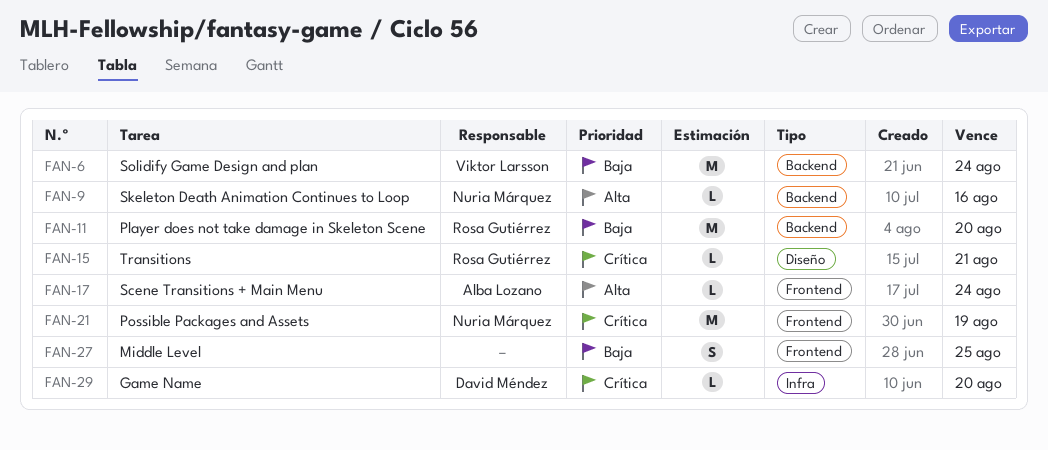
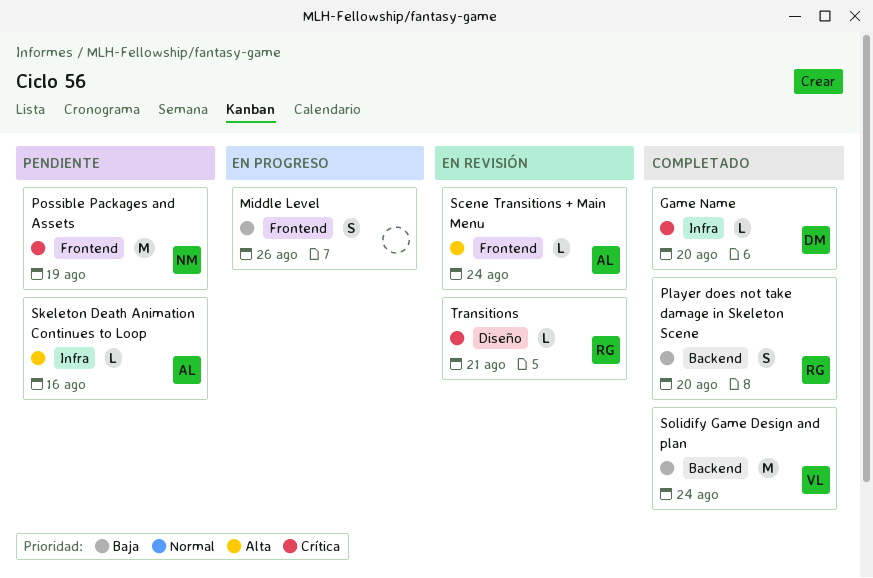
Middle Level, due: Aug 25 -> Aug 26
Player does not take damage in Skeleton Scene, estimate: M -> S
Skeleton Death Animation Continues to Loop, owner: Nuria Márquez -> Alba Lozano
Skeleton Death Animation Continues to Loop, label: Backend -> Infra

